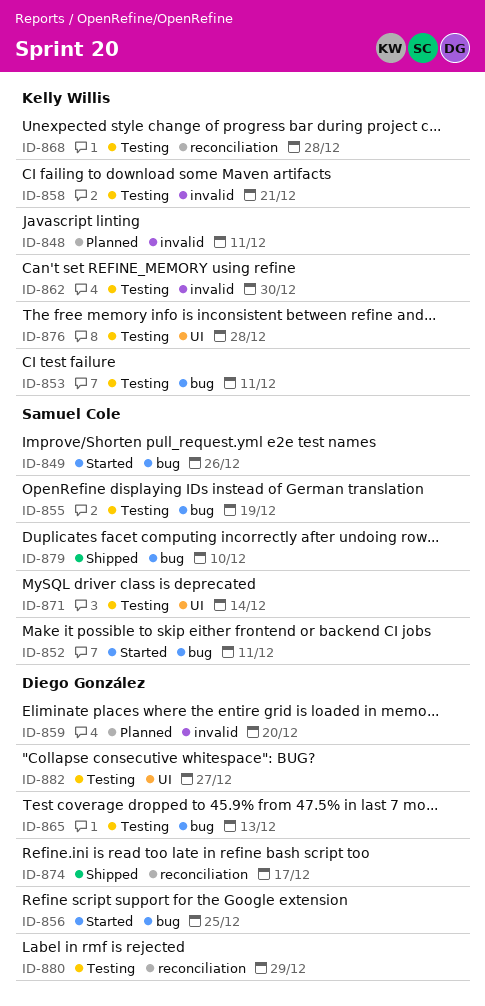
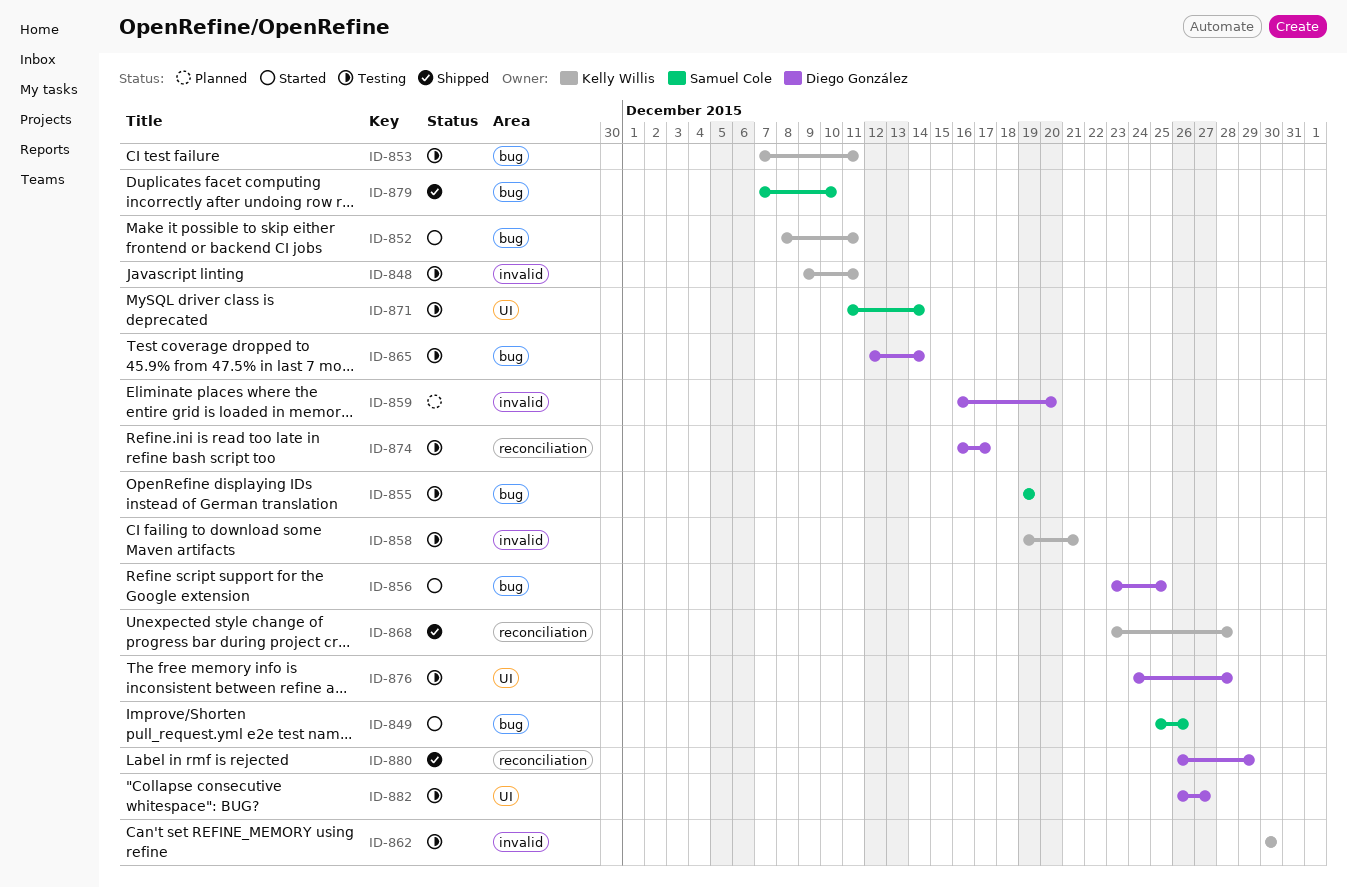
ID-848, status: Planned -> Testing
ID-852, owner: Samuel Cole -> Kelly Willis
ID-865, due: Dec 13 -> Dec 14
ID-868, status: Testing -> Shipped
ID-874, status: Shipped -> Testing
ID-876, owner: Kelly Willis -> Diego González
ID-880, status: Testing -> Shipped

